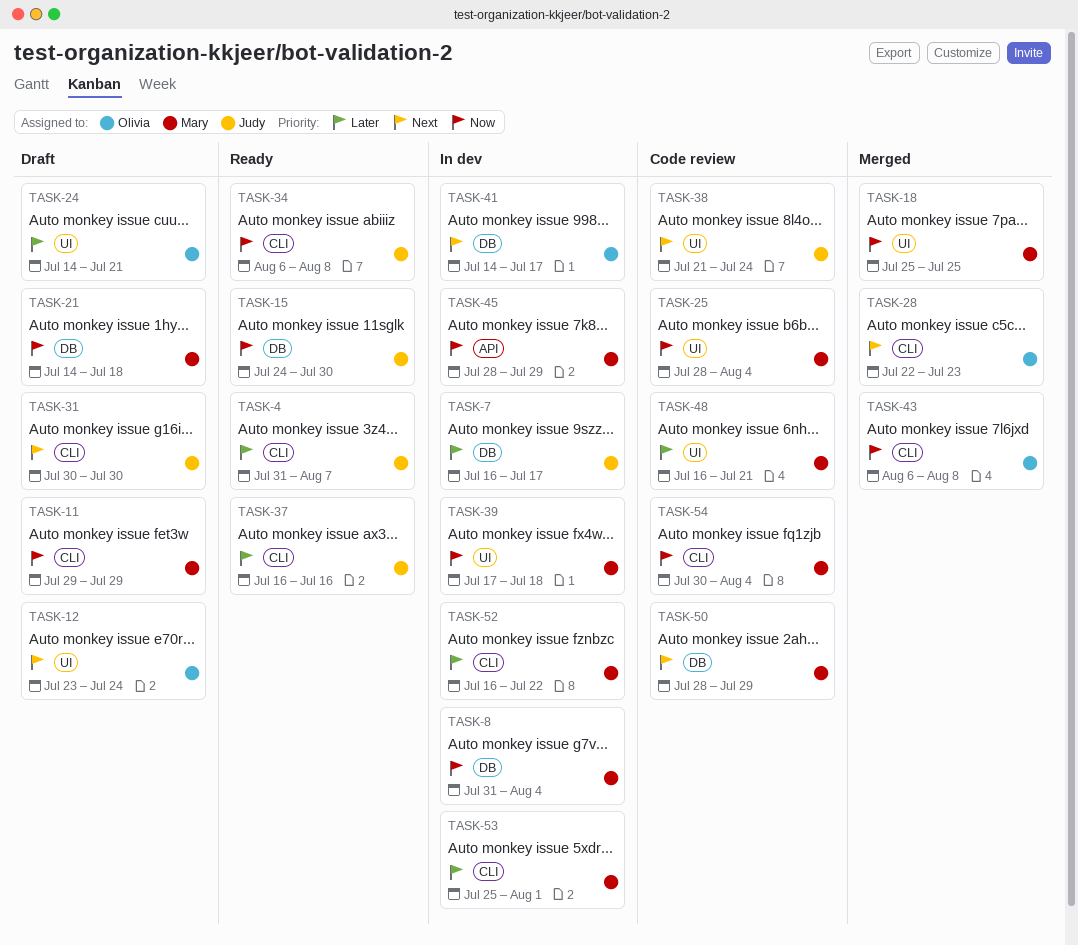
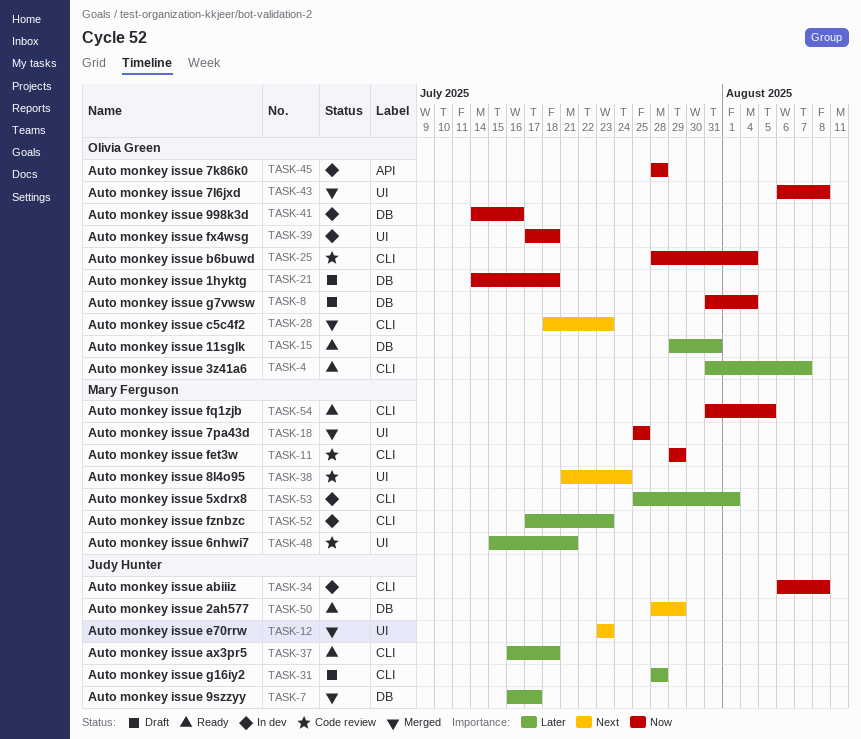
TASK-4, owner: Judy Hunter -> Olivia Green
TASK-7, status: In dev -> Merged
TASK-8, status: In dev -> Draft
TASK-8, owner: Mary Ferguson -> Olivia Green
TASK-11, status: Draft -> Code review
TASK-12, status: Draft -> Merged
TASK-12, owner: Olivia Green -> Judy Hunter
TASK-12, due: Jul 24 -> Jul 23
TASK-15, owner: Judy Hunter -> Olivia Green
TASK-15, priority: Now -> Later
TASK-15, start: Jul 24 -> Jul 29
TASK-15, due: Jul 30 -> Jul 31
TASK-21, owner: Mary Ferguson -> Olivia Green
TASK-24: present -> none
TASK-25, owner: Mary Ferguson -> Olivia Green
TASK-25, label: UI -> CLI
TASK-28, start: Jul 22 -> Jul 18
TASK-31, priority: Next -> Later
TASK-31, start: Jul 30 -> Jul 28
TASK-31, due: Jul 30 -> Jul 28
TASK-34, status: Ready -> In dev
TASK-37, due: Jul 16 -> Jul 18
TASK-38, owner: Judy Hunter -> Mary Ferguson
TASK-39, owner: Mary Ferguson -> Olivia Green
TASK-41, priority: Next -> Now
TASK-41, due: Jul 17 -> Jul 16
TASK-43, label: CLI -> UI
TASK-45, owner: Mary Ferguson -> Olivia Green
TASK-45, due: Jul 29 -> Jul 28
TASK-48, start: Jul 16 -> Jul 15
TASK-50, status: Code review -> Ready
TASK-50, owner: Mary Ferguson -> Judy Hunter
TASK-52, start: Jul 16 -> Jul 17
TASK-52, due: Jul 22 -> Jul 23
TASK-54, status: Code review -> Ready
TASK-54, start: Jul 30 -> Jul 31
TASK-54, due: Aug 4 -> Aug 5

